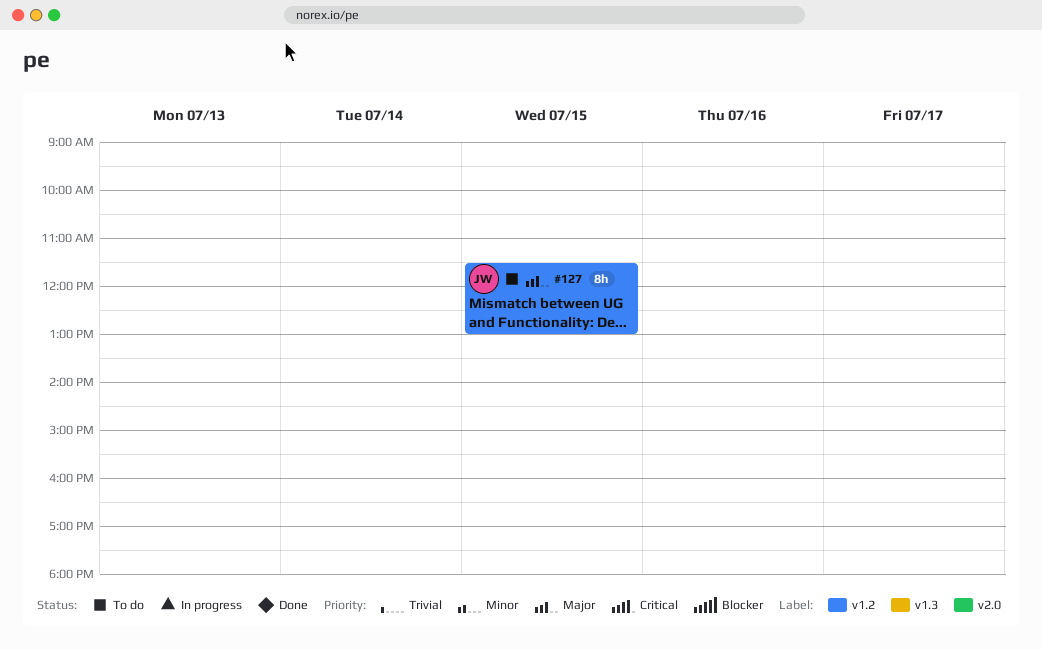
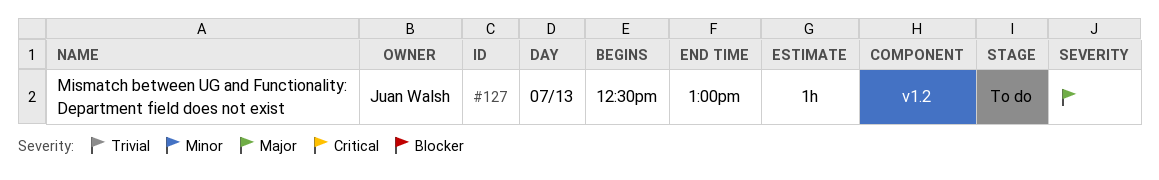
#127, estimate: 8h -> 1h
#127, day: Jul 15 -> Jul 13
#127, begins: 11:30 -> 12:30

